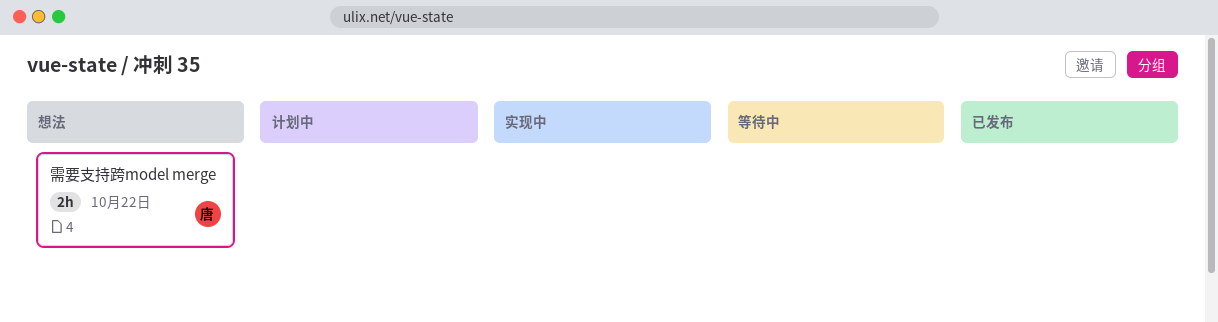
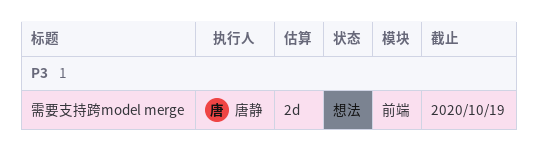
需要支持跨model merge, estimate: 2h -> 2d
需要支持跨model merge, due: Oct 22 -> Oct 19

